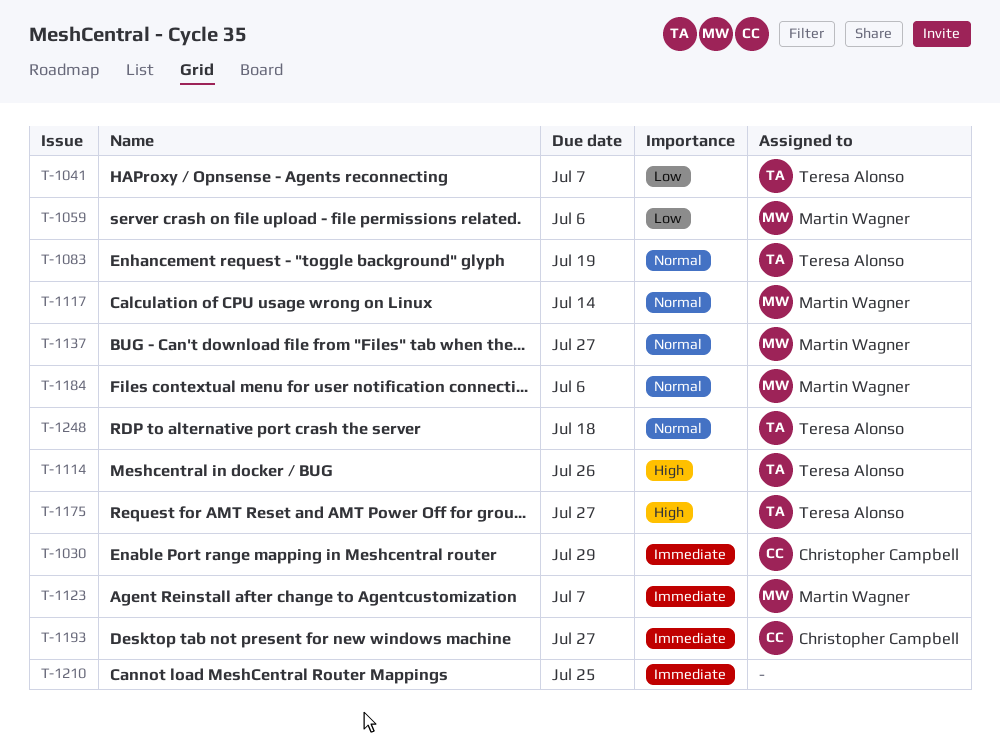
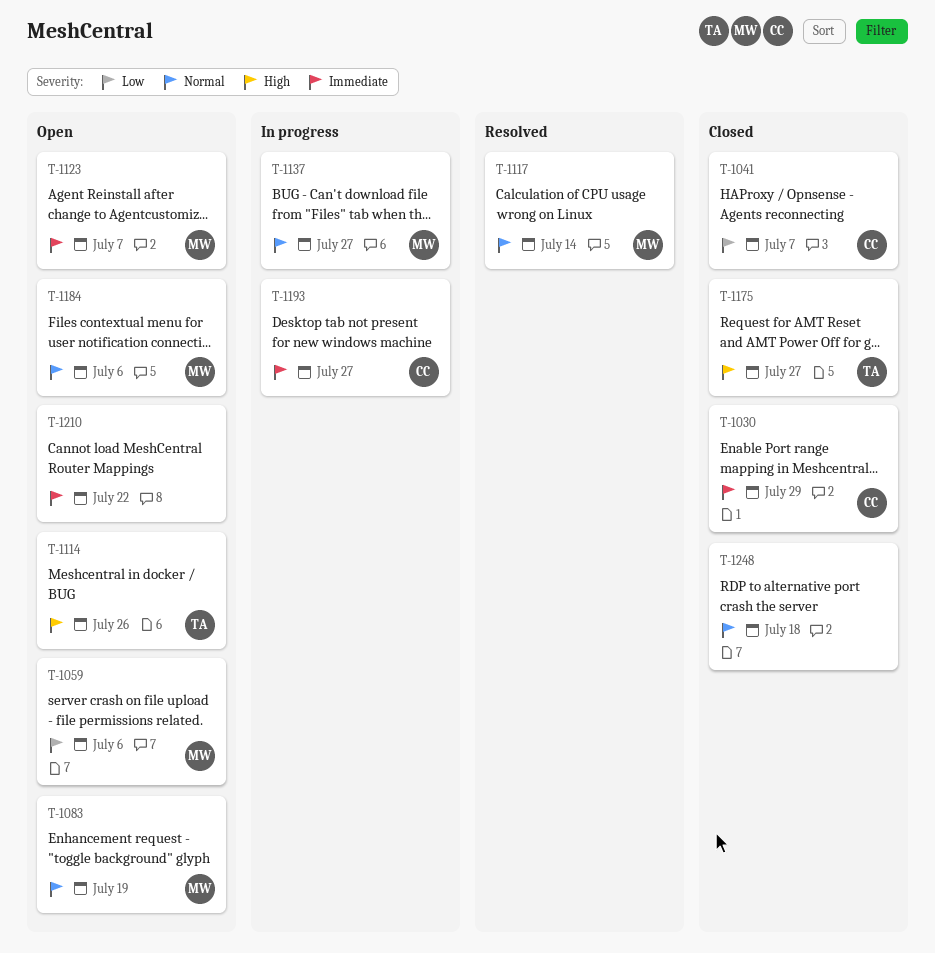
T-1041, owner: Teresa Alonso -> Christopher Campbell
T-1083, owner: Teresa Alonso -> Martin Wagner
T-1210, due: Jul 25 -> Jul 22
T-1248, owner: Teresa Alonso -> none

